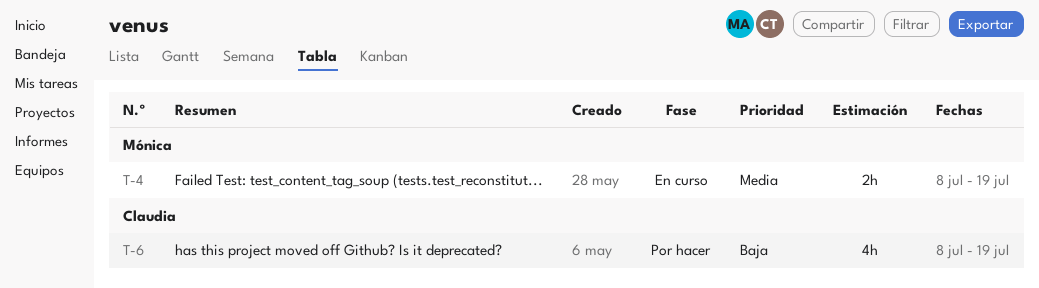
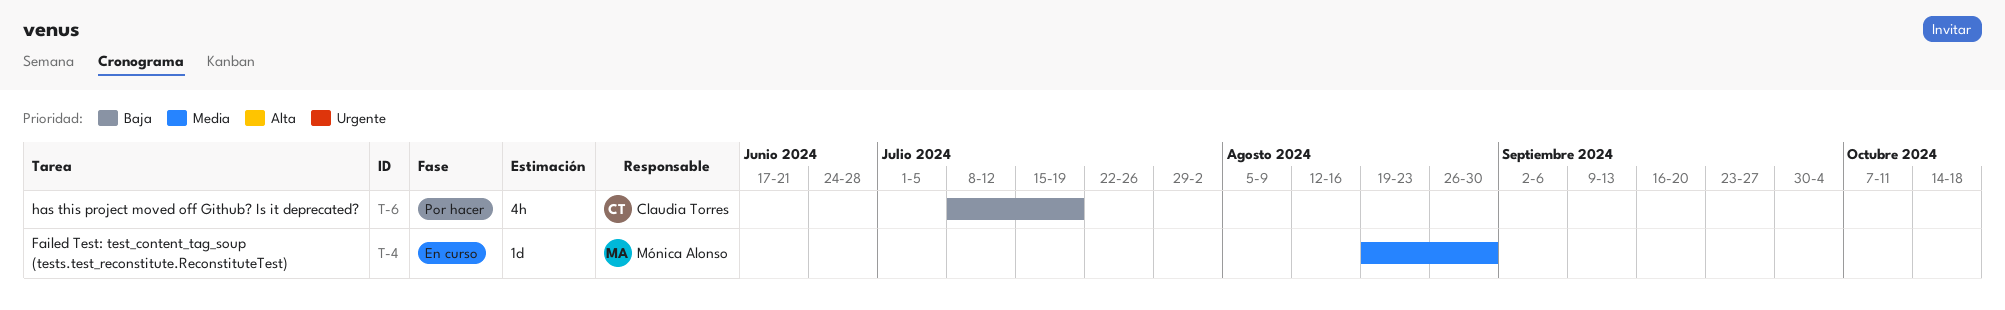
T-4, estimate: 2h -> 1d
T-4, start: Jul 8 -> Aug 19
T-4, due: Jul 19 -> Aug 30

